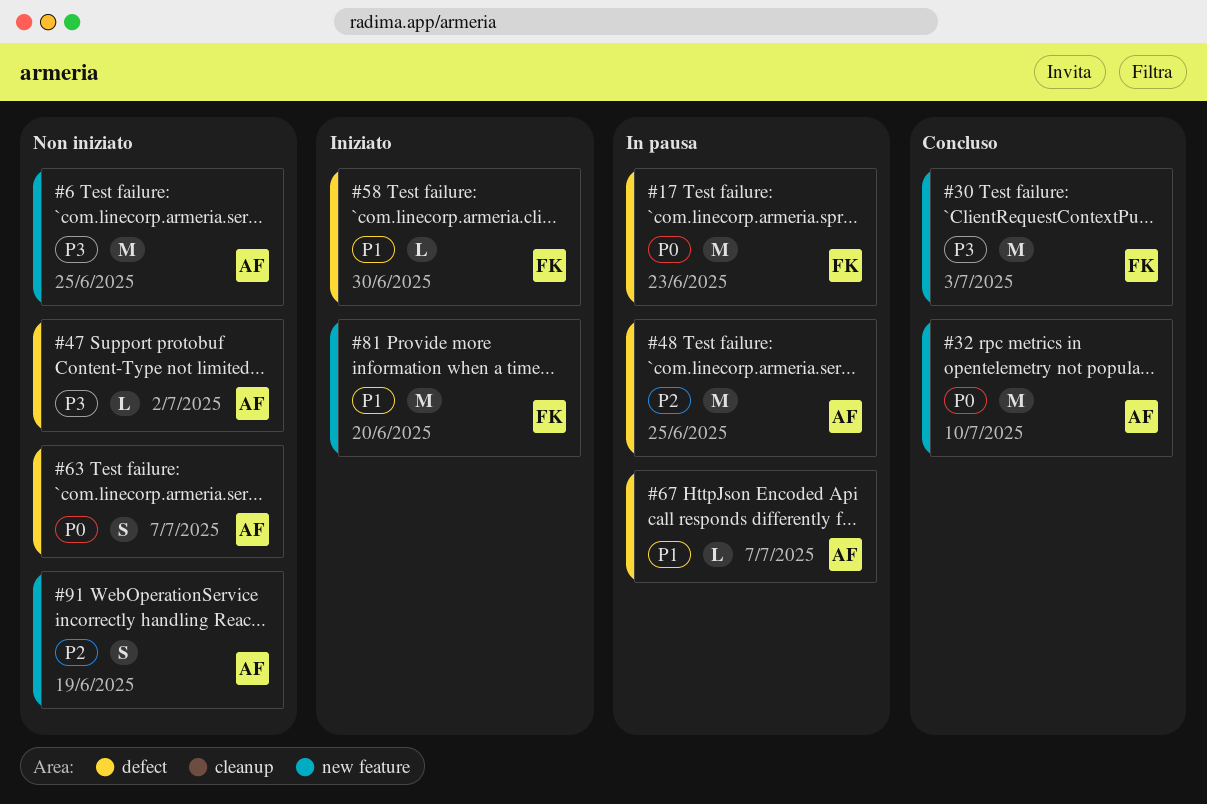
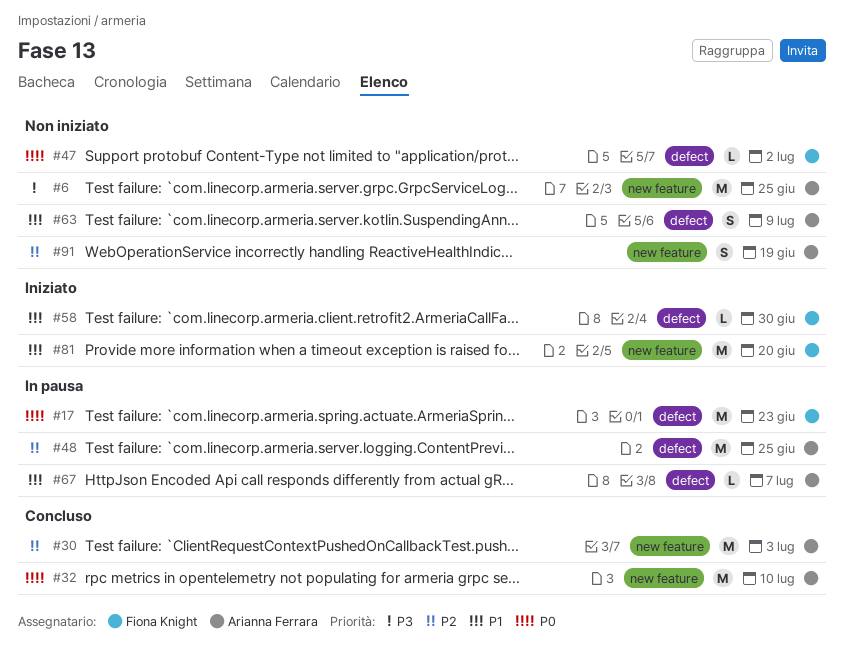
#30, owner: Fiona Knight -> Arianna Ferrara
#30, priority: P3 -> P2
#47, owner: Arianna Ferrara -> Fiona Knight
#47, priority: P3 -> P0
#63, priority: P0 -> P1
#63, due: Jul 7 -> Jul 9

